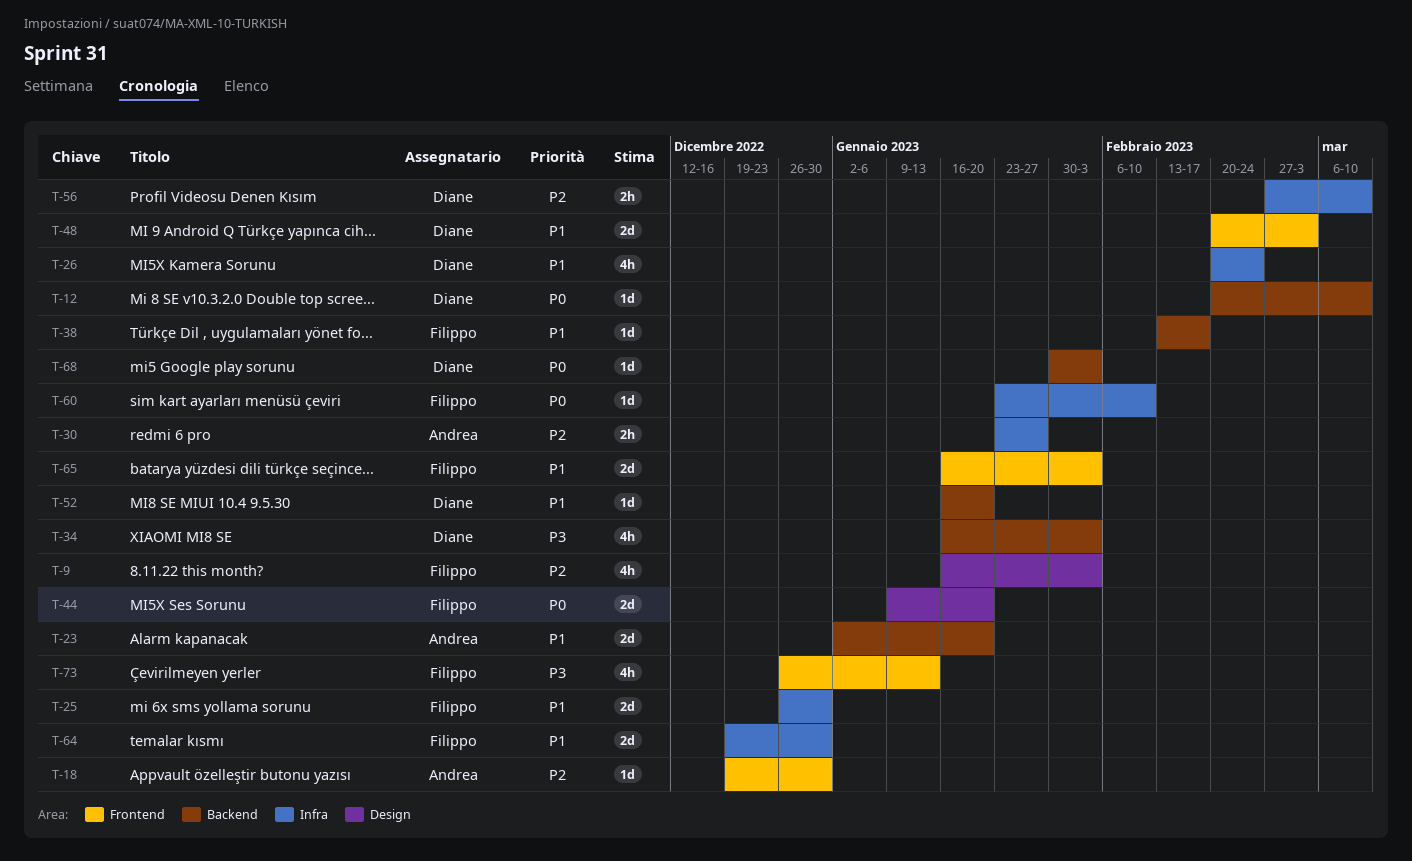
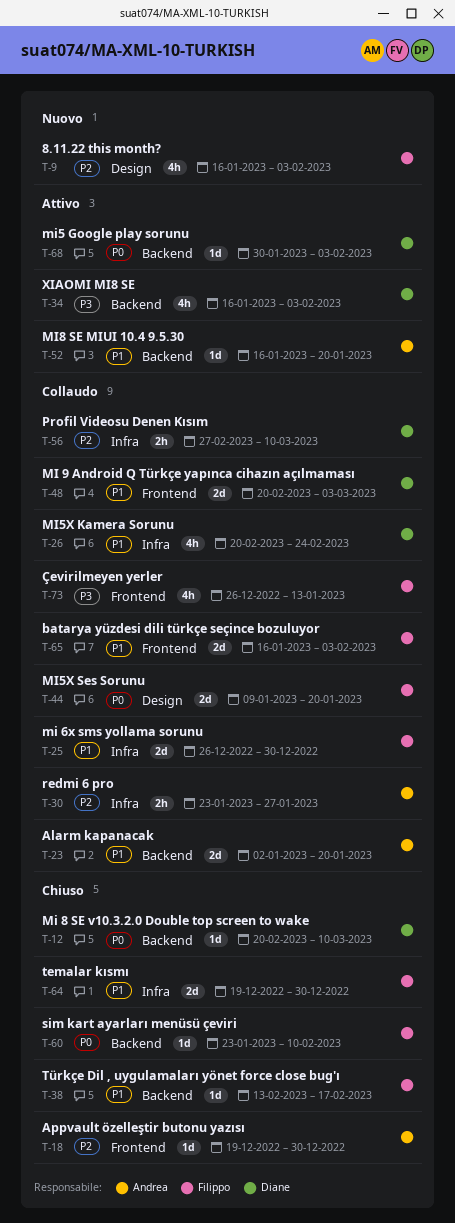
T-52, owner: Diane -> Andrea
T-60, label: Infra -> Backend

